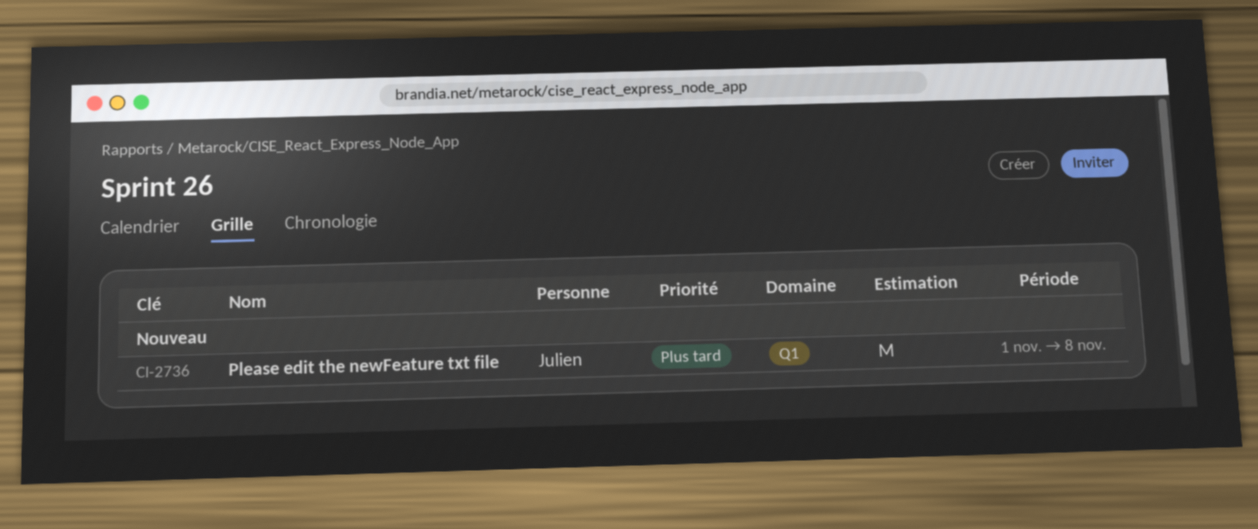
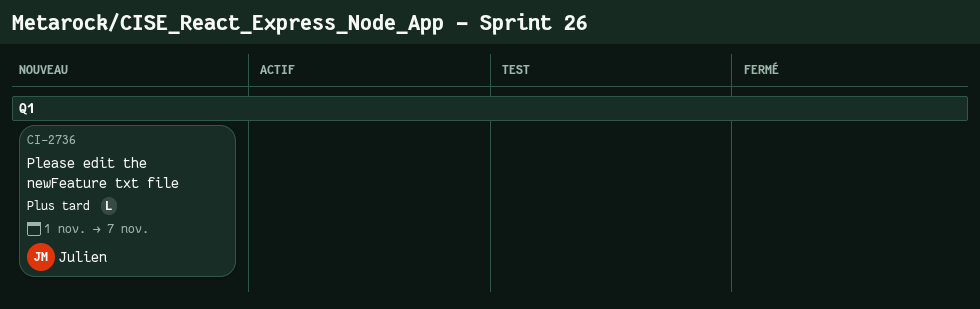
CI-2736, estimate: M -> L
CI-2736, due: Nov 8 -> Nov 7

